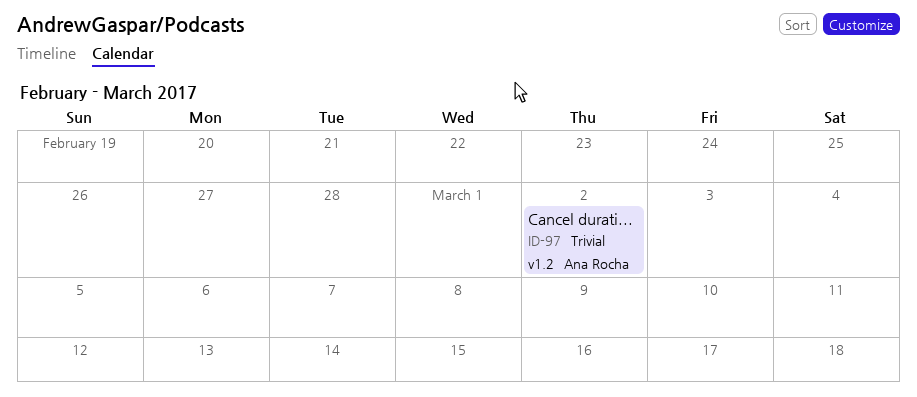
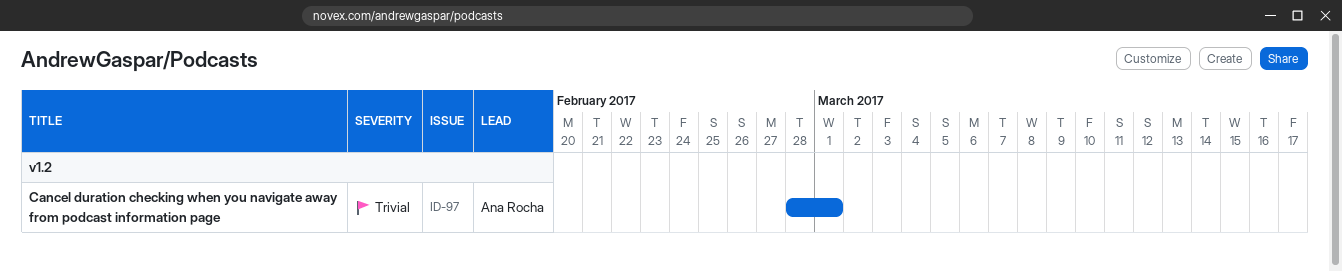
ID-97, due: Mar 2 -> Mar 1

